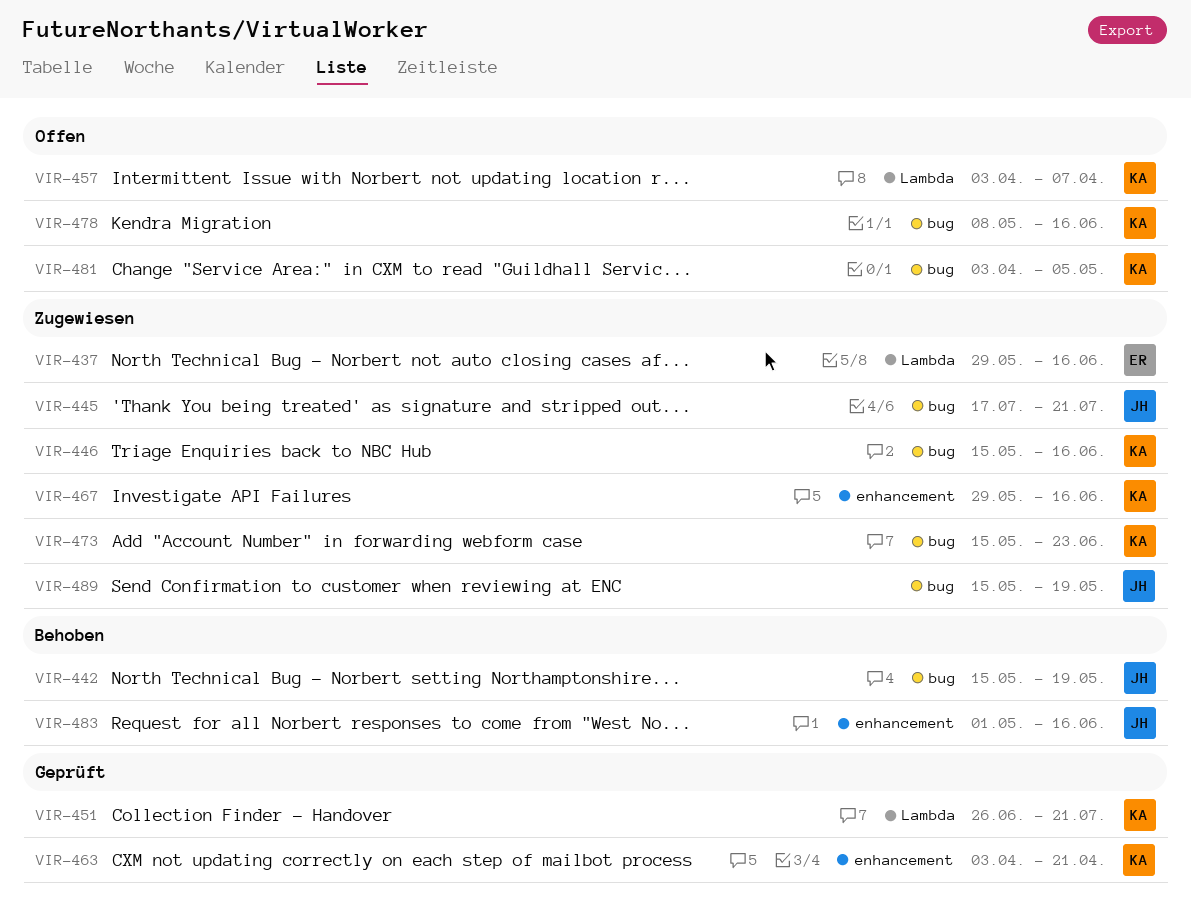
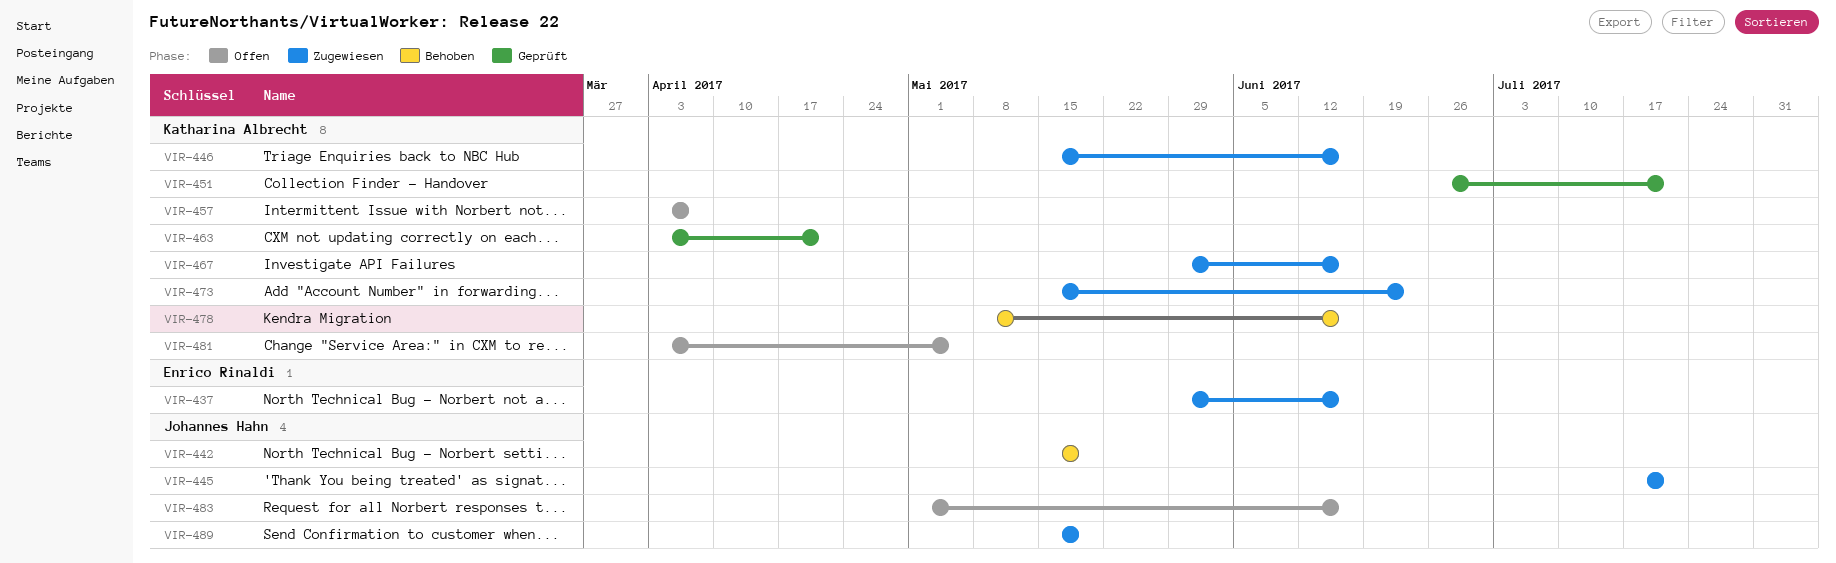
VIR-478, status: Offen -> Behoben
VIR-483, status: Behoben -> Offen

